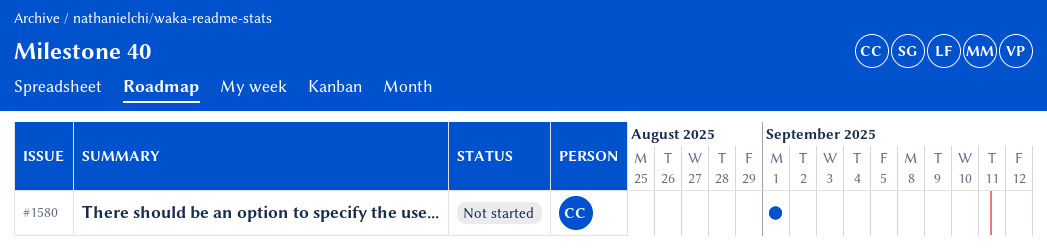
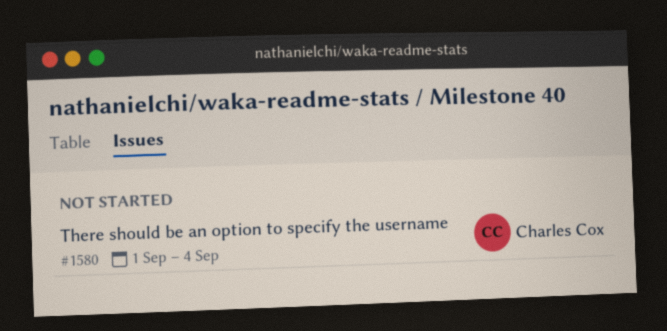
#1580, due: Sep 1 -> Sep 4

